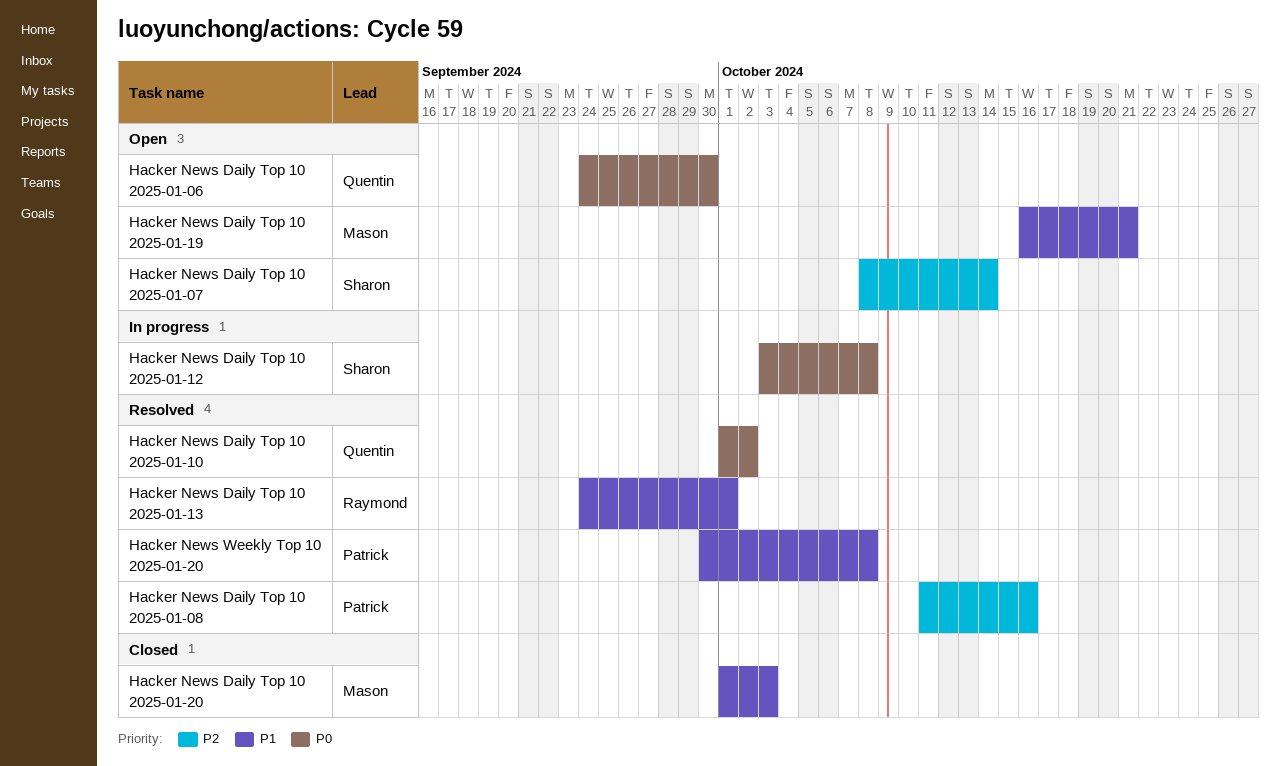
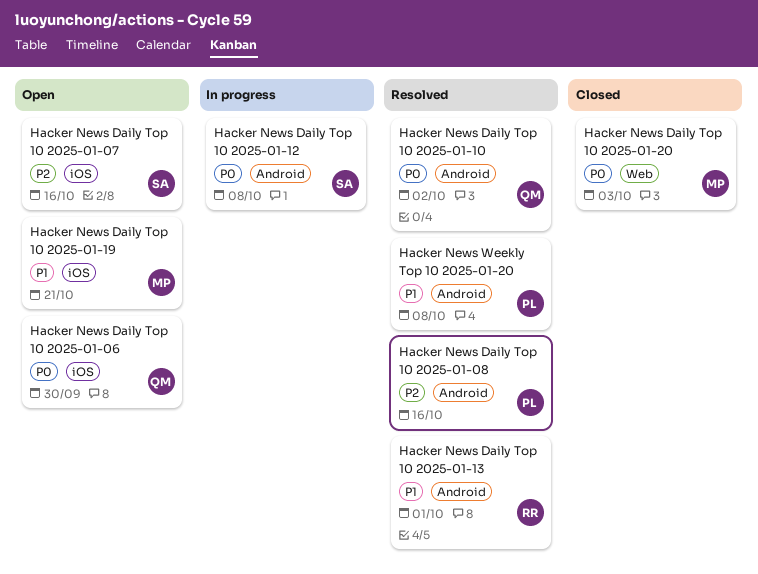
Hacker News Daily Top 10 2025-01-07, due: Oct 14 -> Oct 16
Hacker News Daily Top 10 2025-01-20, priority: P1 -> P0

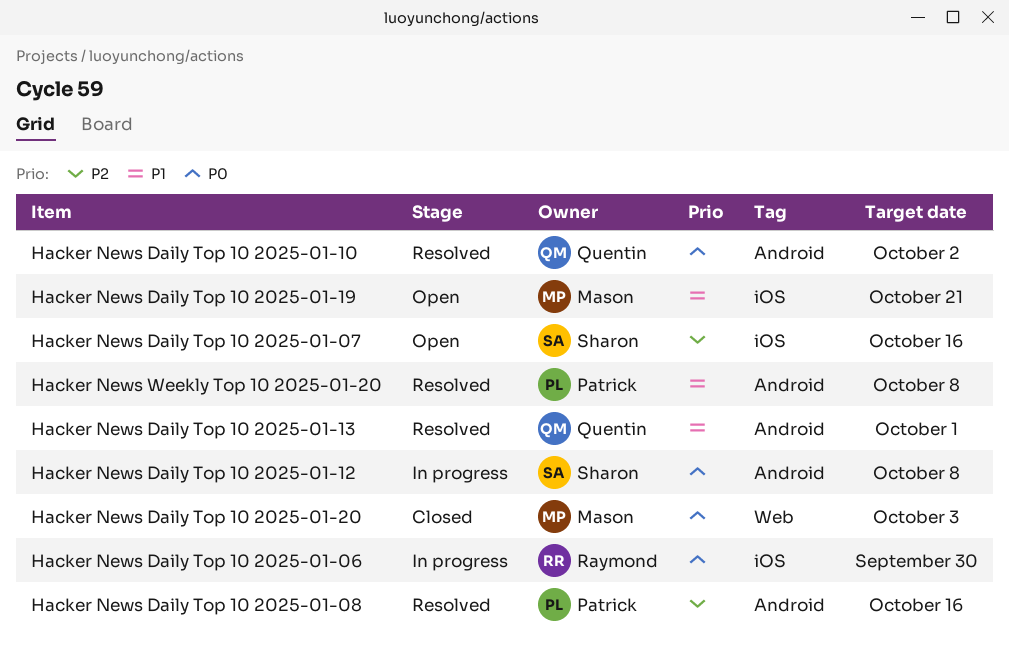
Hacker News Daily Top 10 2025-01-06, status: Open -> In progress
Hacker News Daily Top 10 2025-01-06, owner: Quentin -> Raymond
Hacker News Daily Top 10 2025-01-13, owner: Raymond -> Quentin

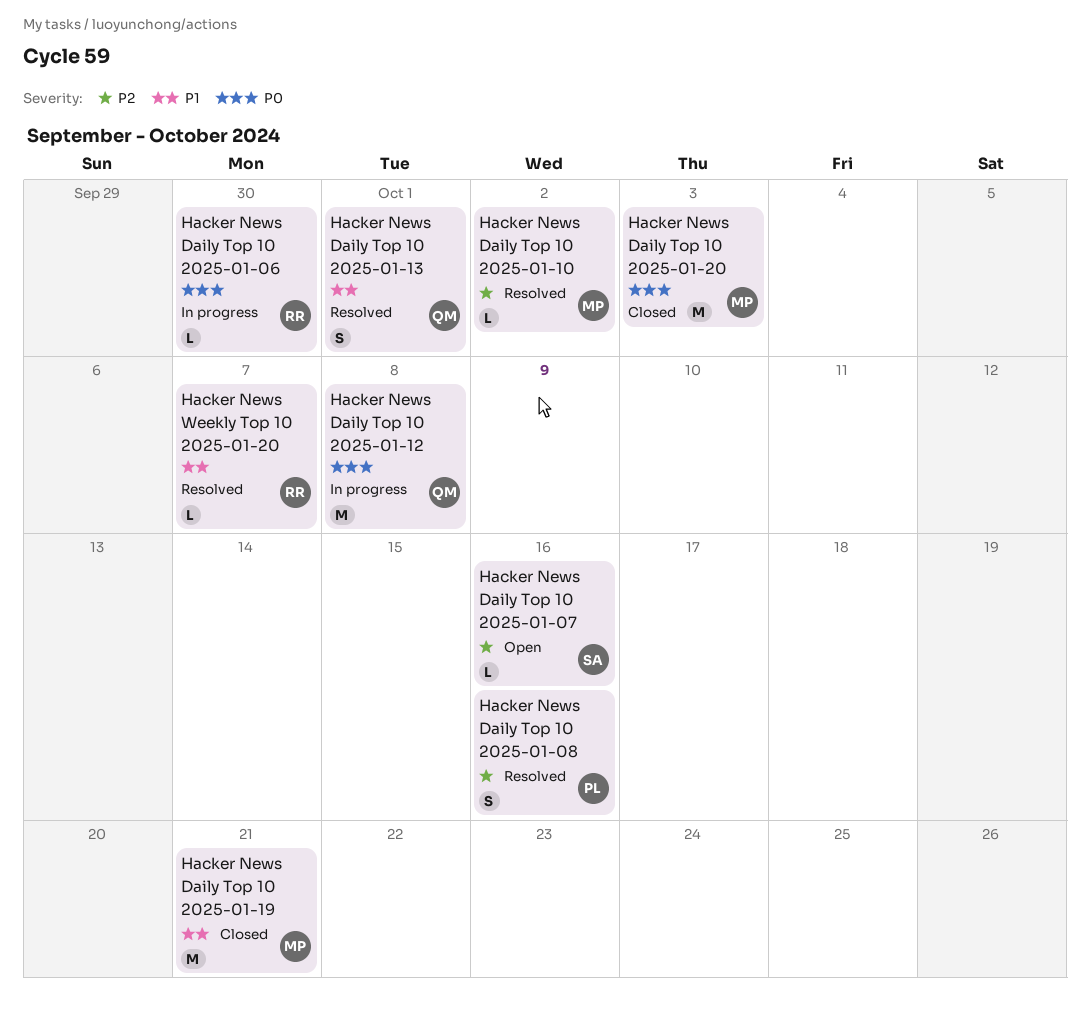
Hacker News Daily Top 10 2025-01-10, owner: Quentin -> Mason
Hacker News Daily Top 10 2025-01-10, priority: P0 -> P2
Hacker News Daily Top 10 2025-01-12, owner: Sharon -> Quentin
Hacker News Daily Top 10 2025-01-19, status: Open -> Closed
Hacker News Weekly Top 10 2025-01-20, owner: Patrick -> Raymond
Hacker News Weekly Top 10 2025-01-20, due: Oct 8 -> Oct 7

